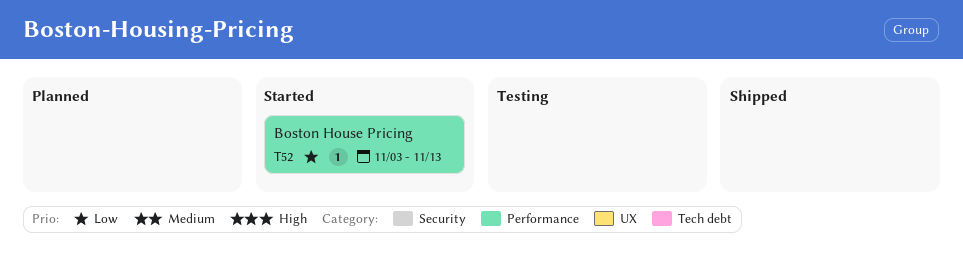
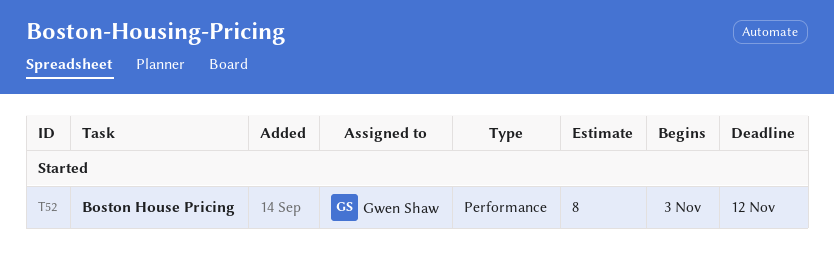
T52, estimate: 1 -> 8
T52, due: Nov 13 -> Nov 12

